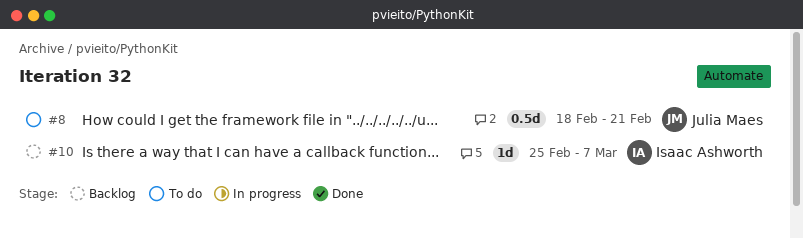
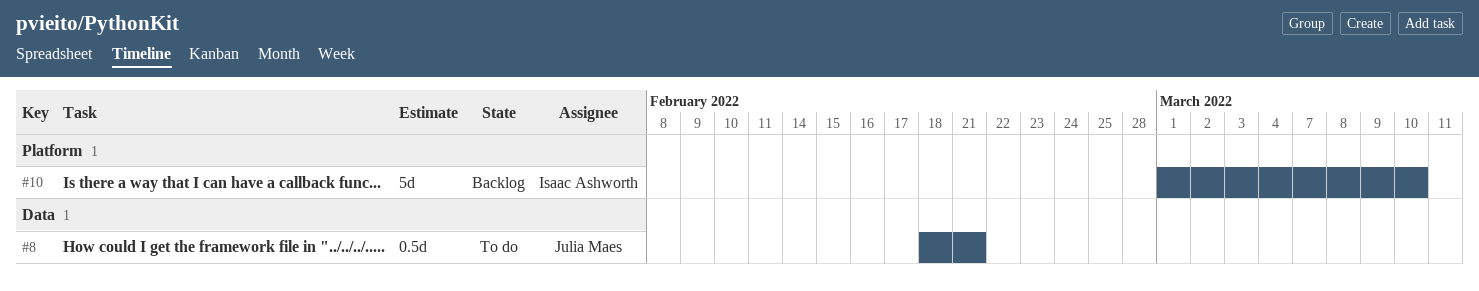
#10, estimate: 1d -> 5d
#10, start: Feb 25 -> Mar 1
#10, due: Mar 7 -> Mar 10

